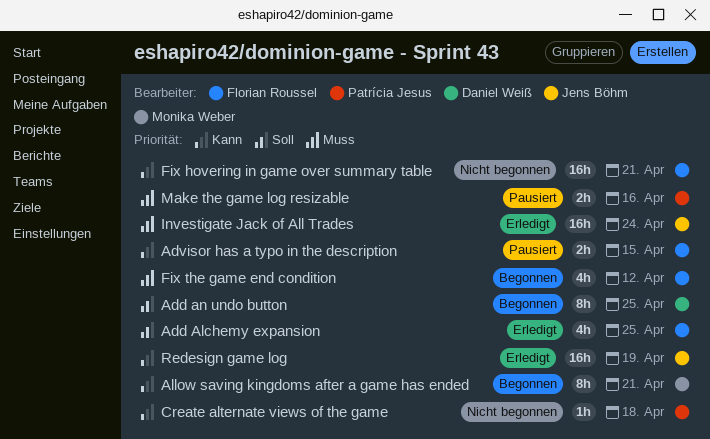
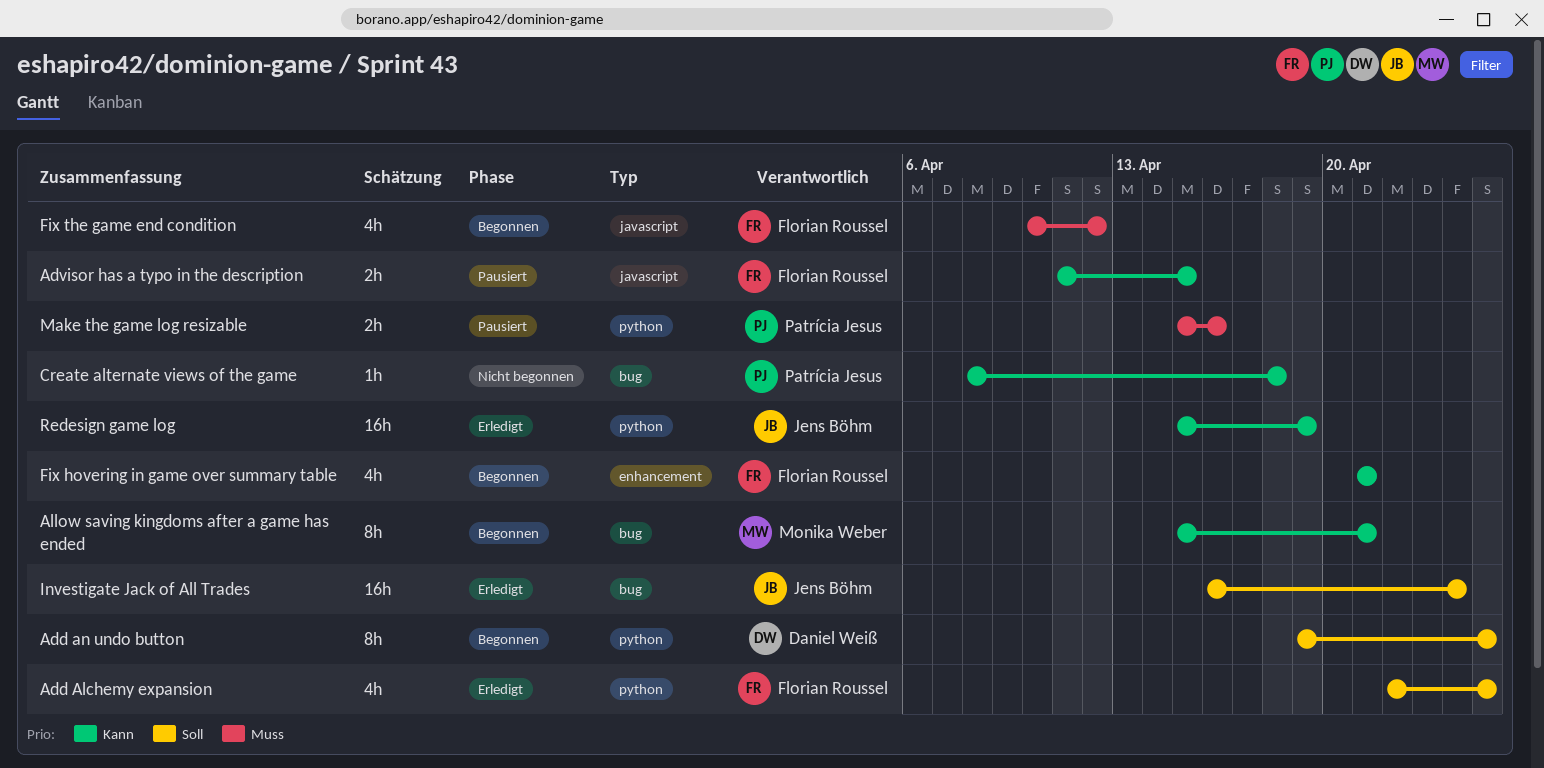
Fix hovering in game over summary table, status: Nicht begonnen -> Begonnen
Fix hovering in game over summary table, estimate: 16h -> 4h
Investigate Jack of All Trades, priority: Muss -> Soll

